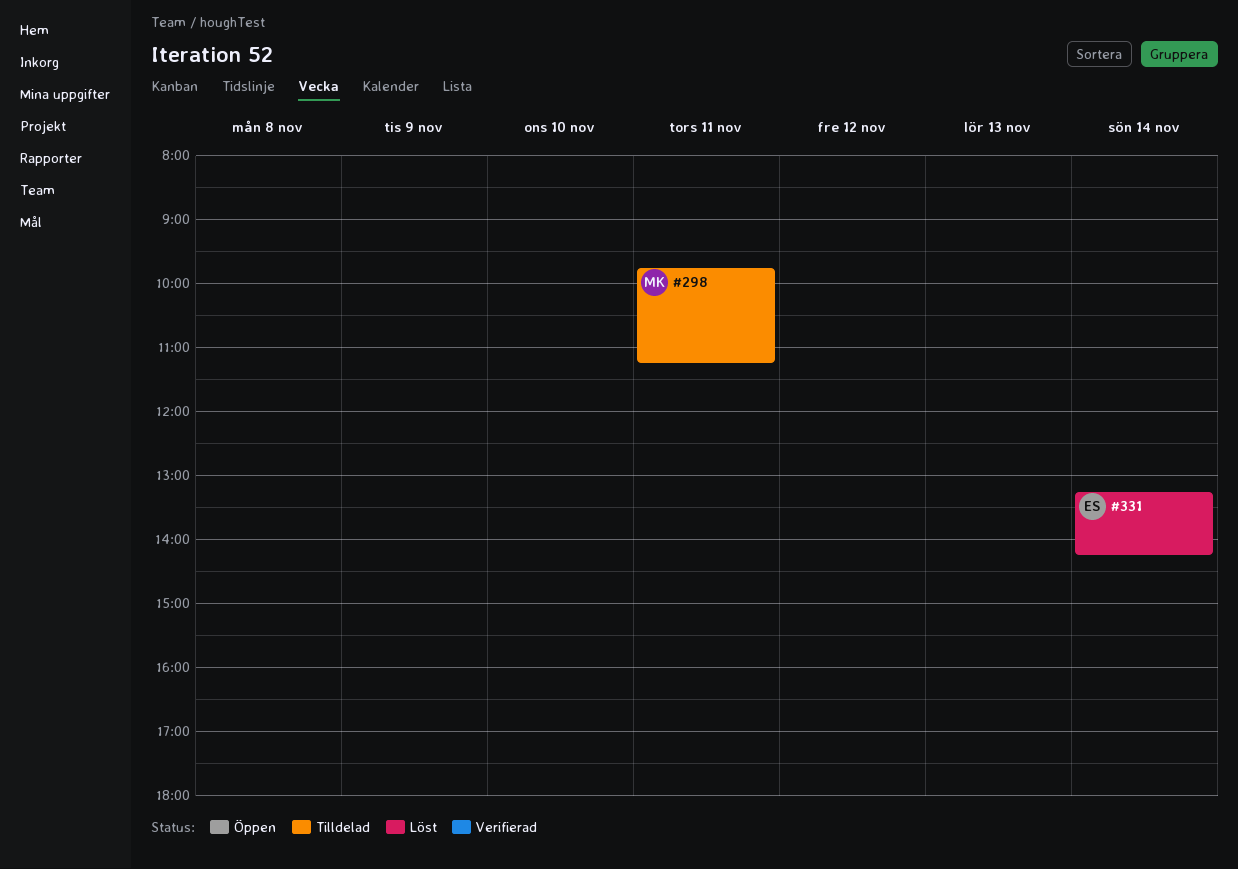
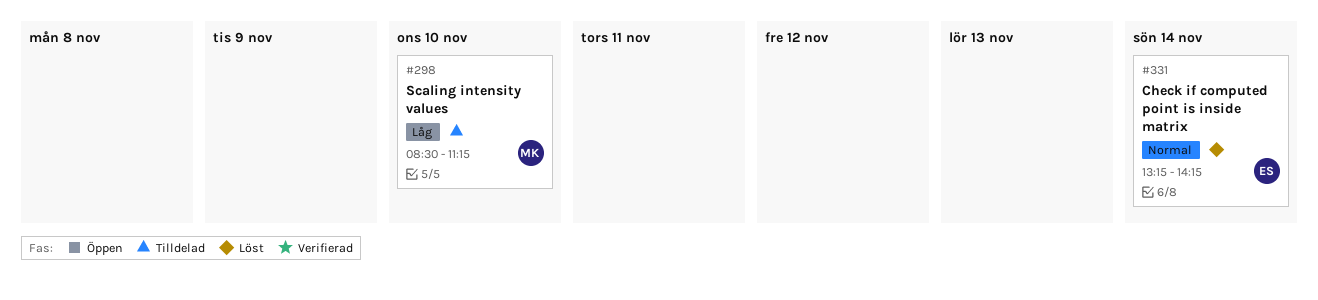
#298, day: Nov 11 -> Nov 10
#298, begins: 09:45 -> 08:30

